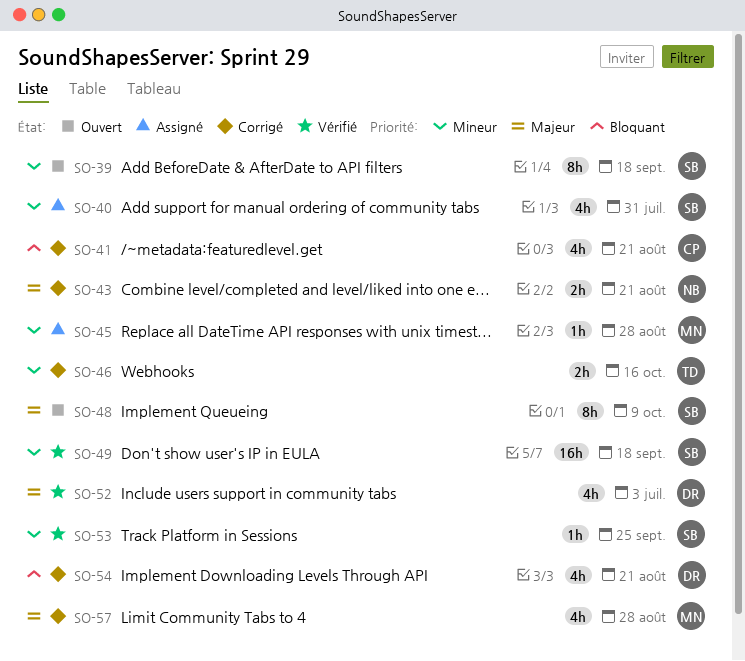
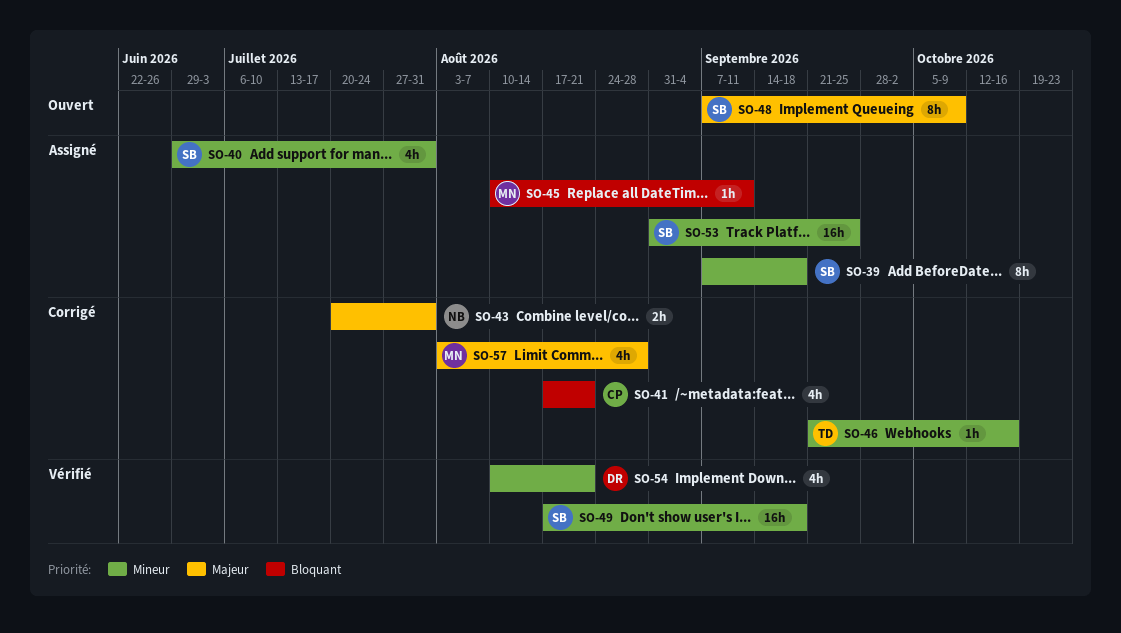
SO-39, status: Ouvert -> Assigné
SO-43, due: Aug 21 -> Jul 31
SO-45, priority: Mineur -> Bloquant
SO-45, due: Aug 28 -> Sep 11
SO-46, estimate: 2h -> 1h
SO-52: present -> none
SO-53, status: Vérifié -> Assigné
SO-53, estimate: 1h -> 16h
SO-54, status: Corrigé -> Vérifié
SO-54, priority: Bloquant -> Mineur

